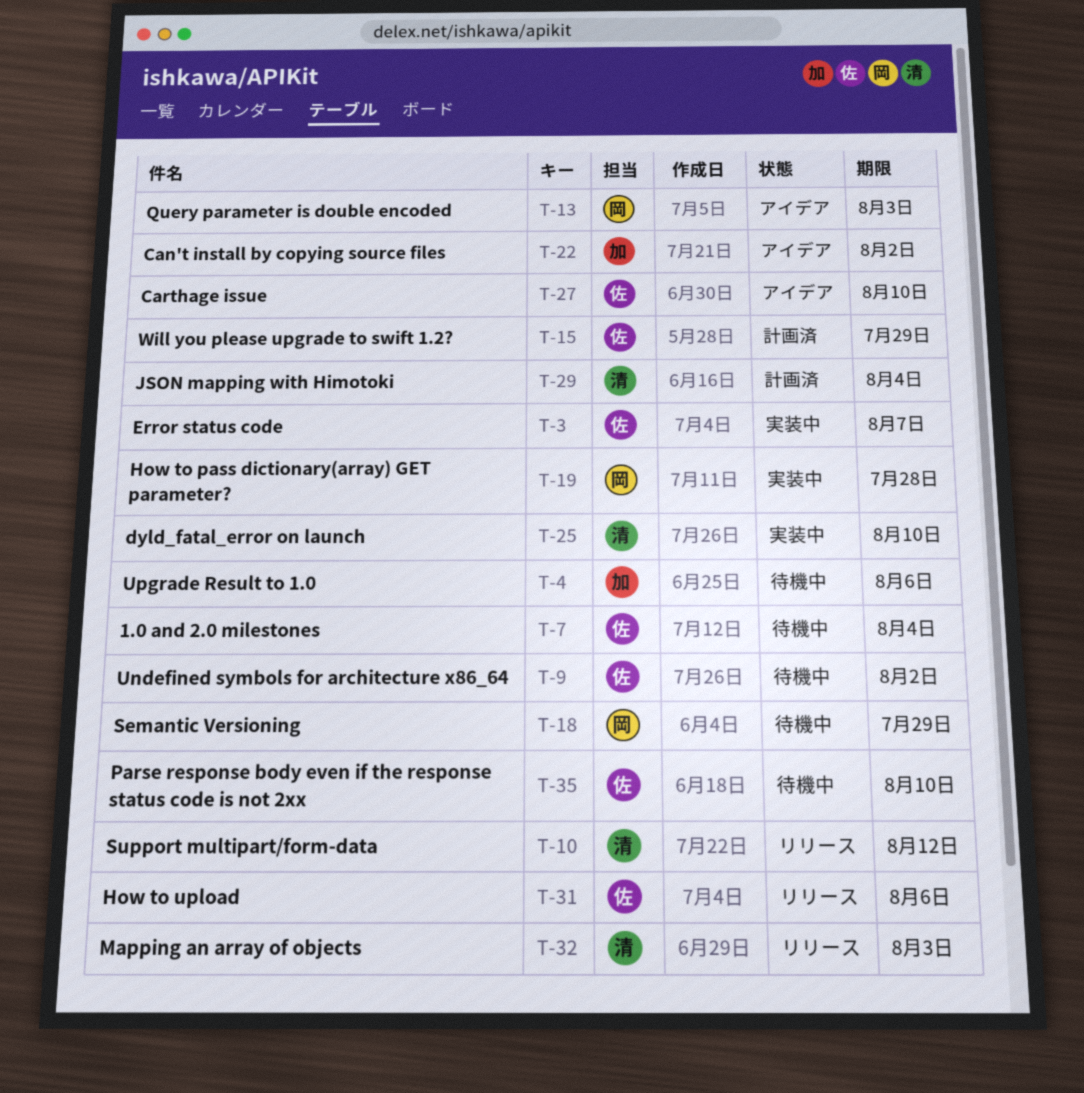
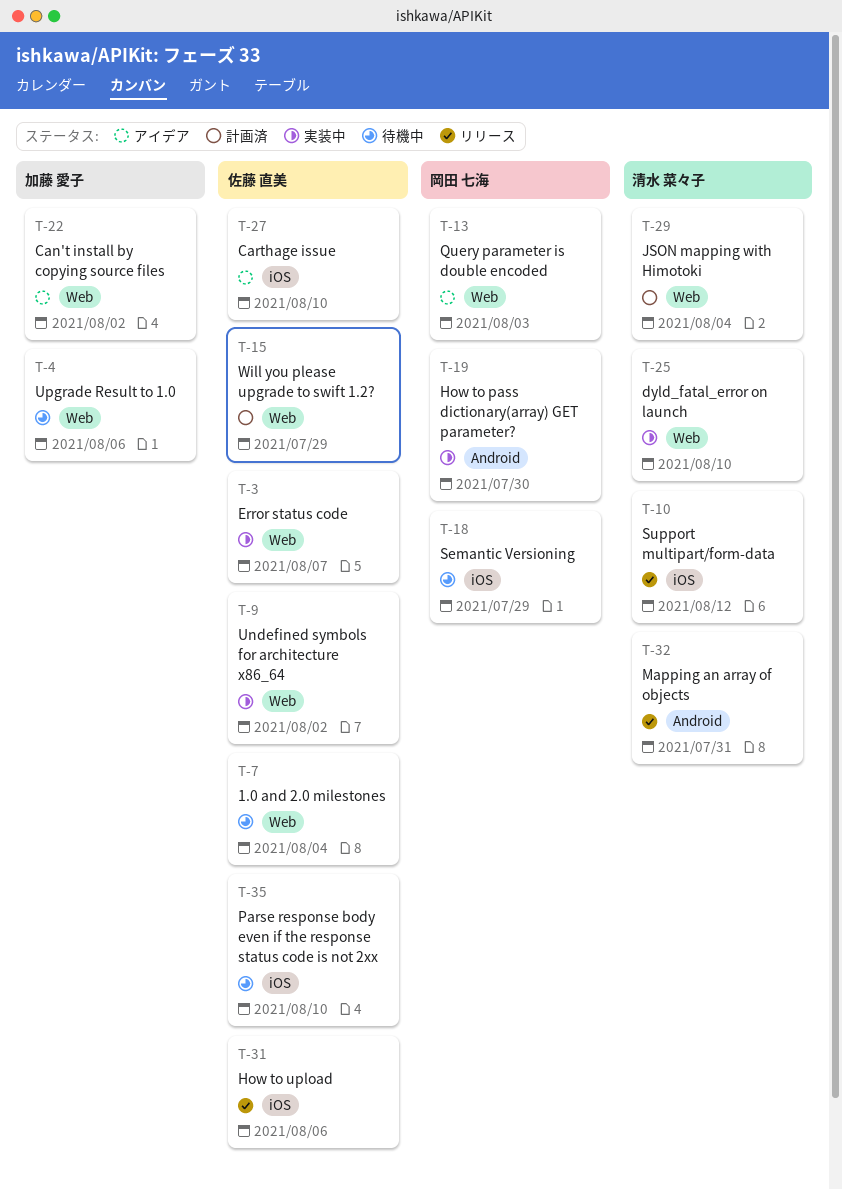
T-9, status: 待機中 -> 実装中
T-19, due: Jul 28 -> Jul 30
T-32, due: Aug 3 -> Jul 31

